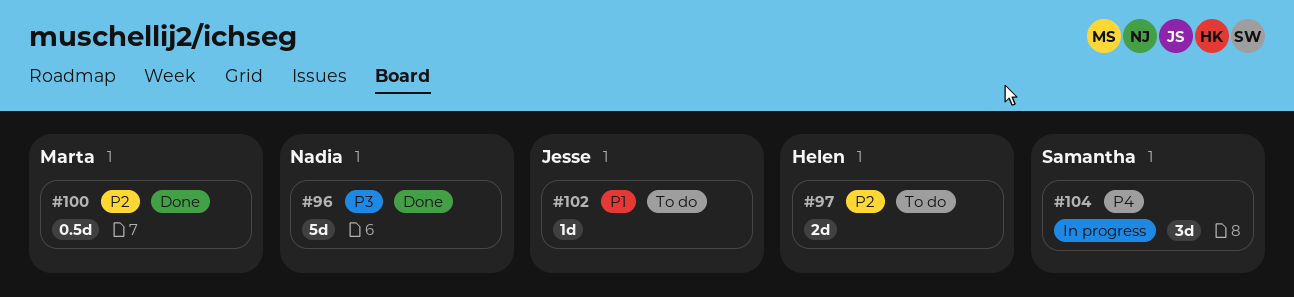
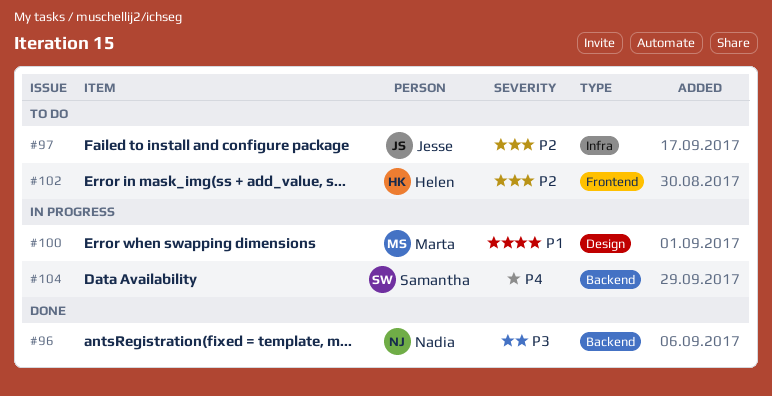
#97, owner: Helen -> Jesse
#100, status: Done -> In progress
#100, priority: P2 -> P1
#102, owner: Jesse -> Helen
#102, priority: P1 -> P2

